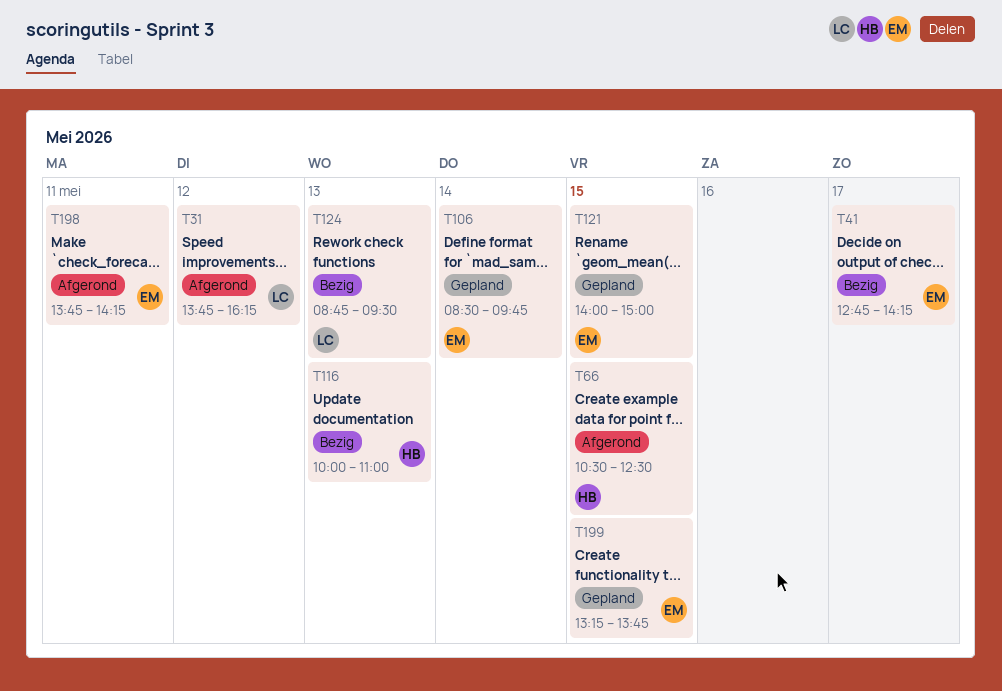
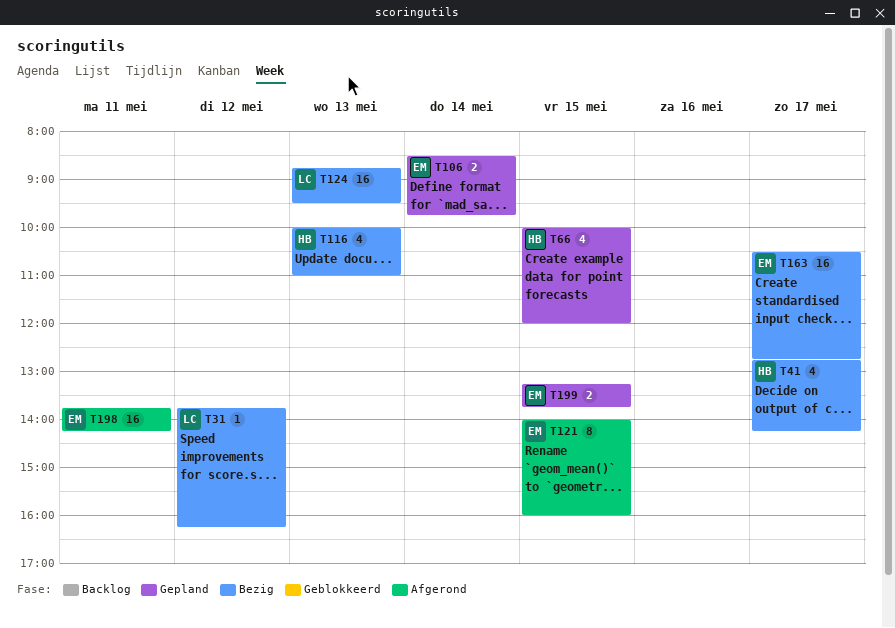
T31, status: Afgerond -> Bezig
T41, owner: EM -> HB
T66, status: Afgerond -> Gepland
T66, begins: 10:30 -> 10:00
T66, ends: 12:30 -> 12:00
T121, status: Gepland -> Afgerond
T121, ends: 15:00 -> 16:00
T163: none -> present

